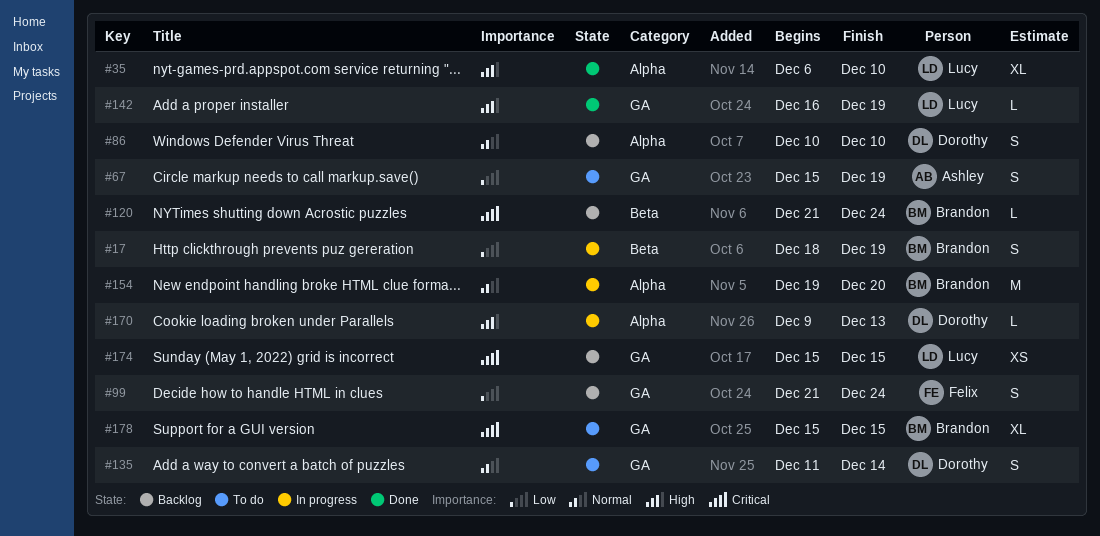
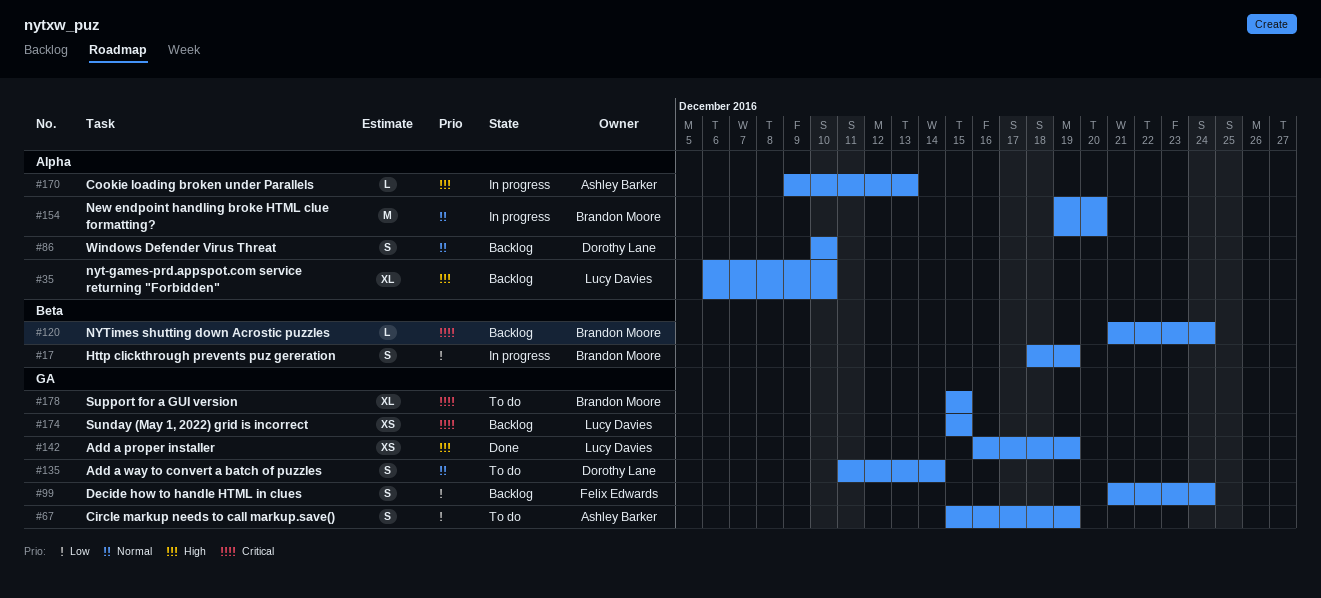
#35, status: Done -> Backlog
#142, estimate: L -> XS
#170, owner: Dorothy Lane -> Ashley Barker

